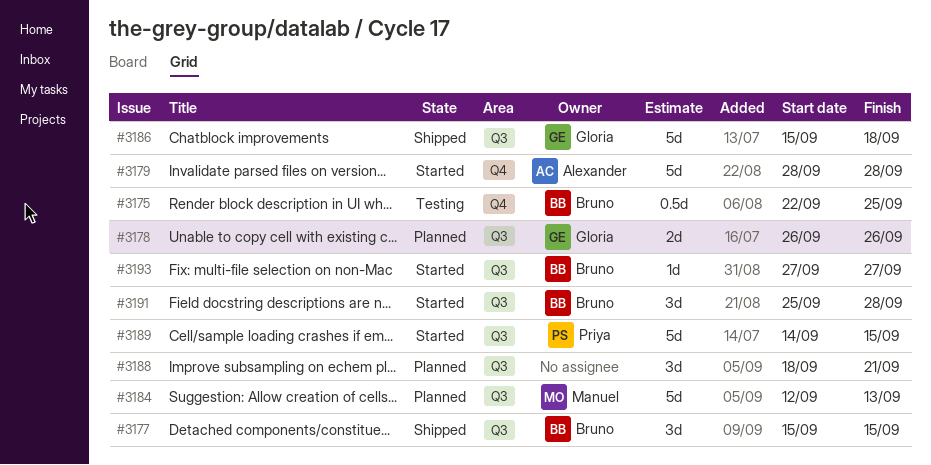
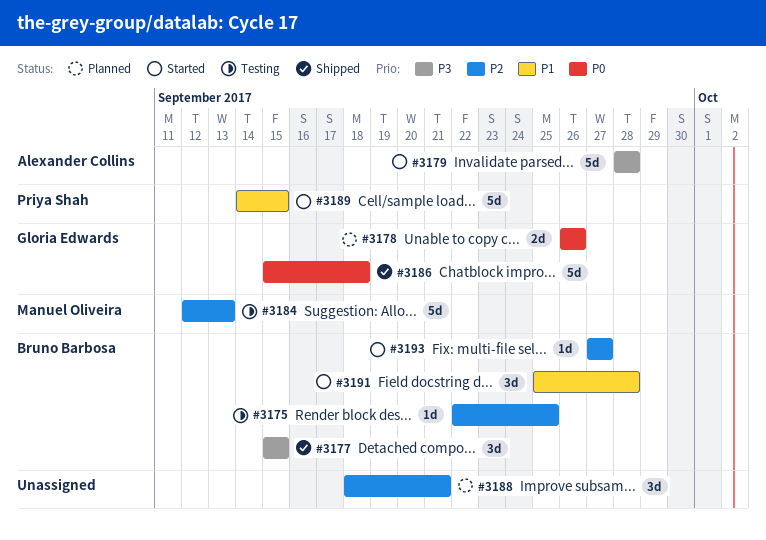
#3175, estimate: 0.5d -> 1d
#3184, status: Planned -> Testing

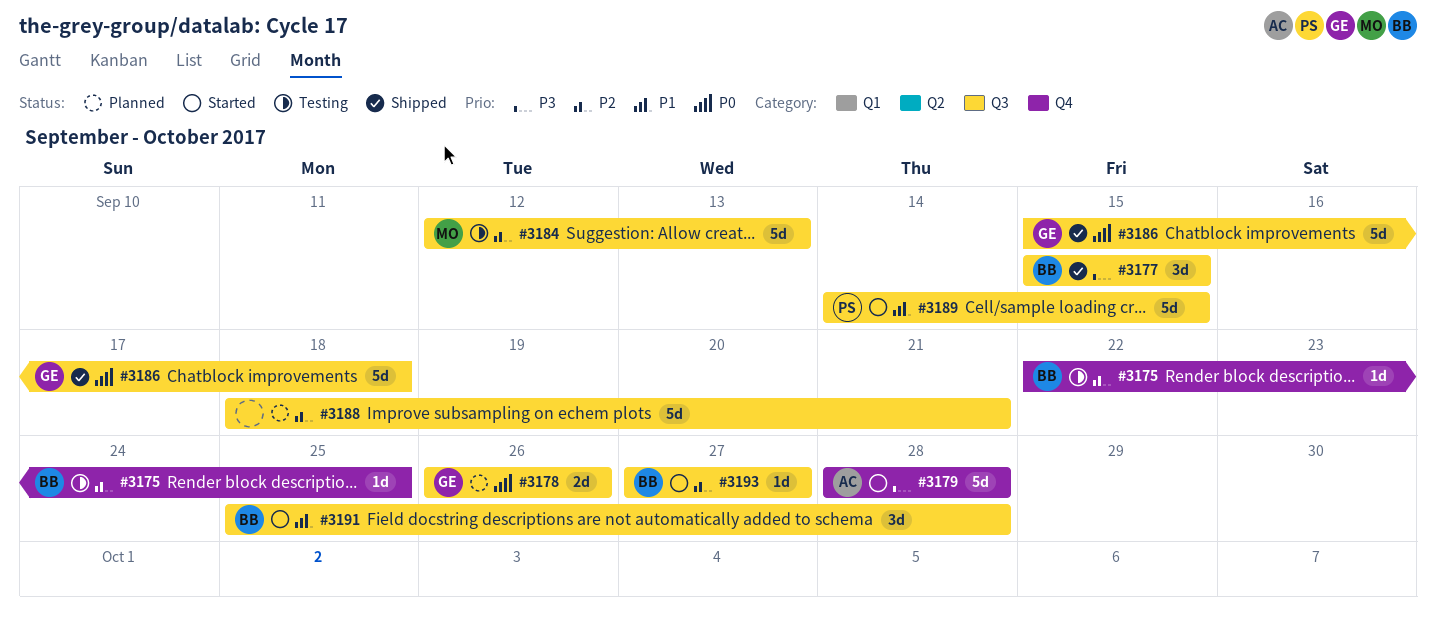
#3188, estimate: 3d -> 5d

